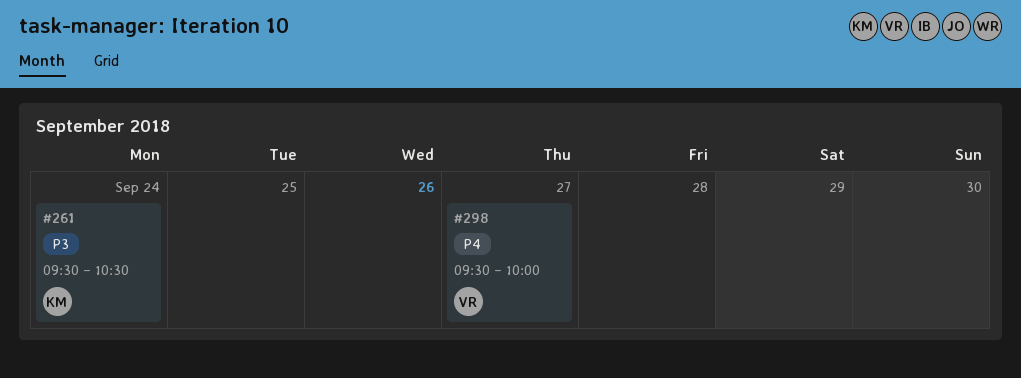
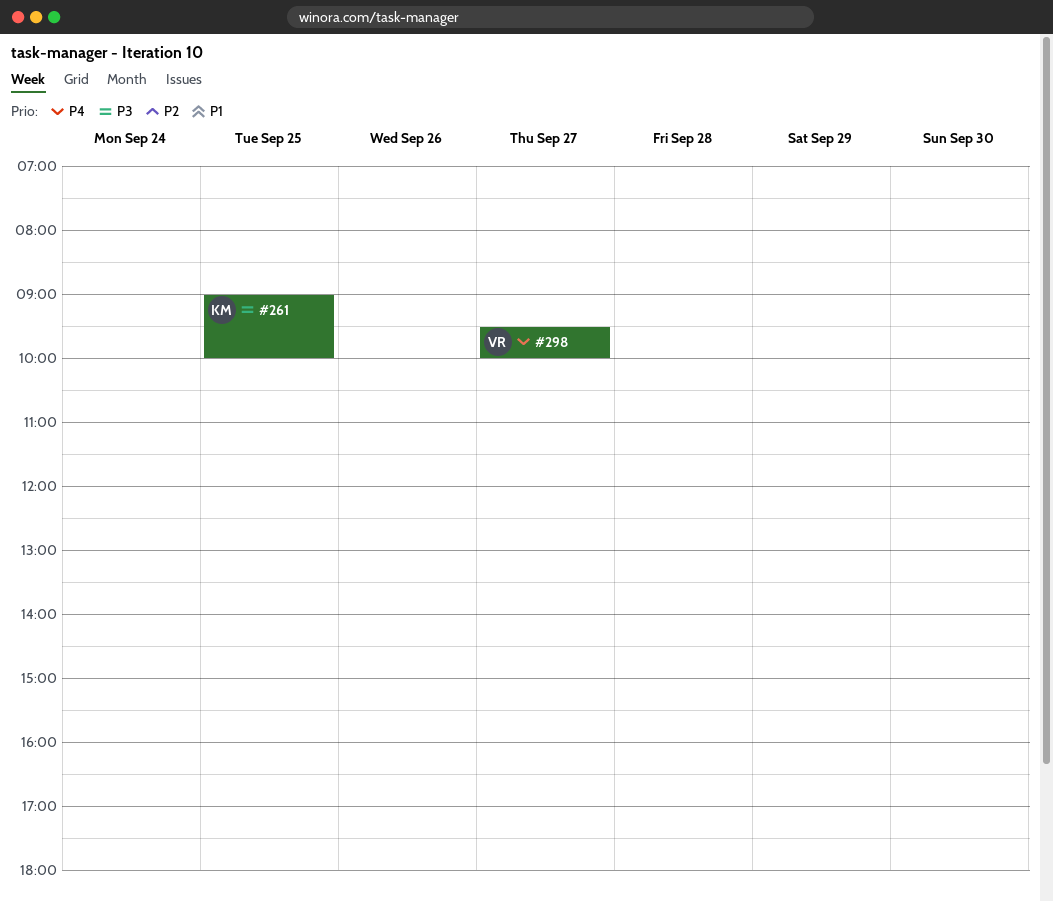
#261, day: Sep 24 -> Sep 25
#261, begins: 09:30 -> 09:00
#261, ends: 10:30 -> 10:00

